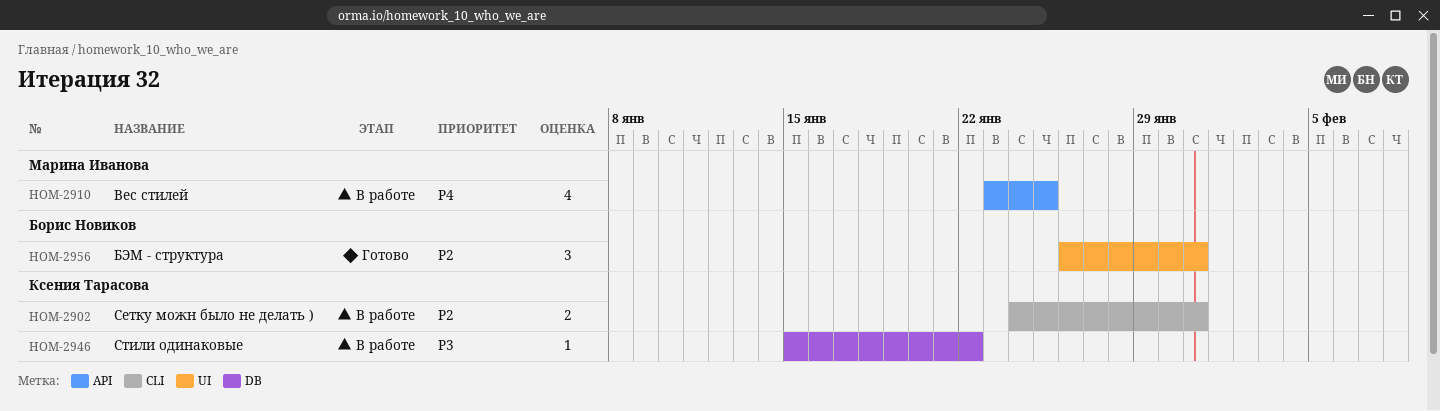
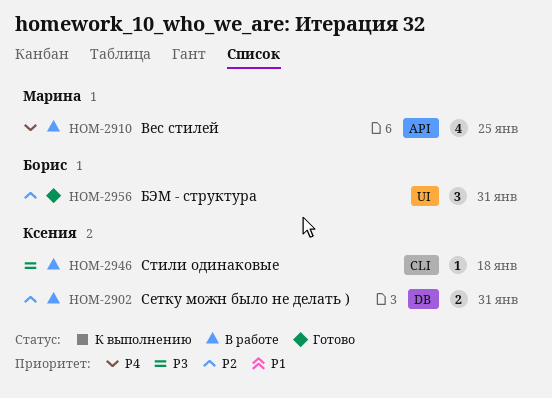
HOM-2902, label: CLI -> DB
HOM-2946, label: DB -> CLI
HOM-2946, due: Jan 22 -> Jan 18

